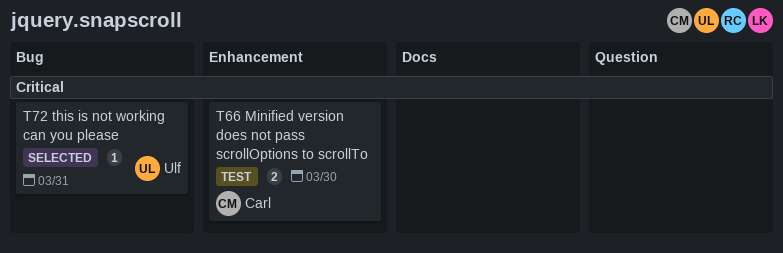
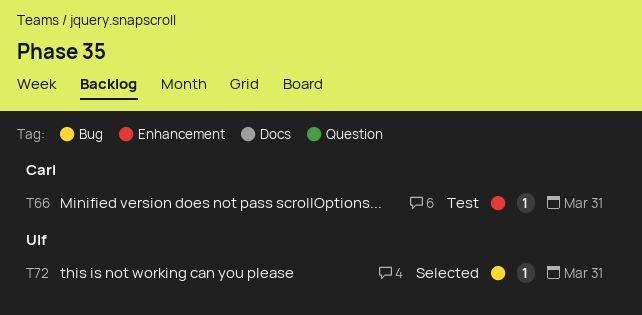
T66, estimate: 2 -> 1
T66, due: Mar 30 -> Mar 31

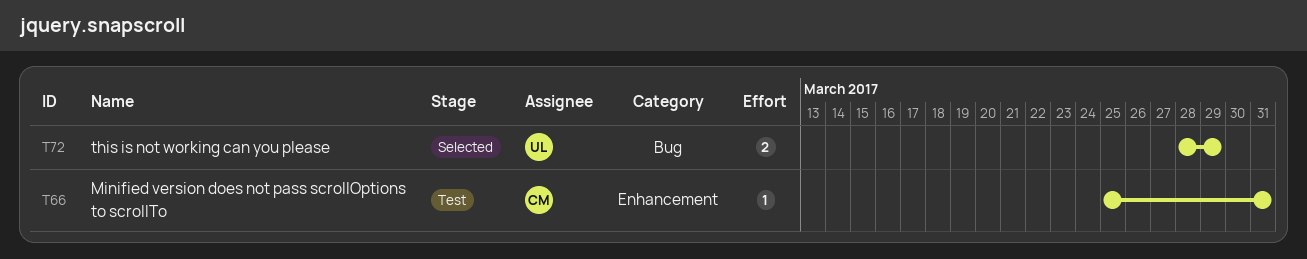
T72, estimate: 1 -> 2
T72, due: Mar 31 -> Mar 29

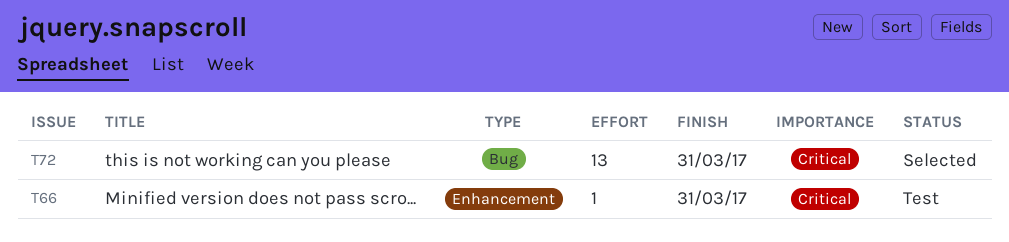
T72, estimate: 2 -> 13
T72, due: Mar 29 -> Mar 31

